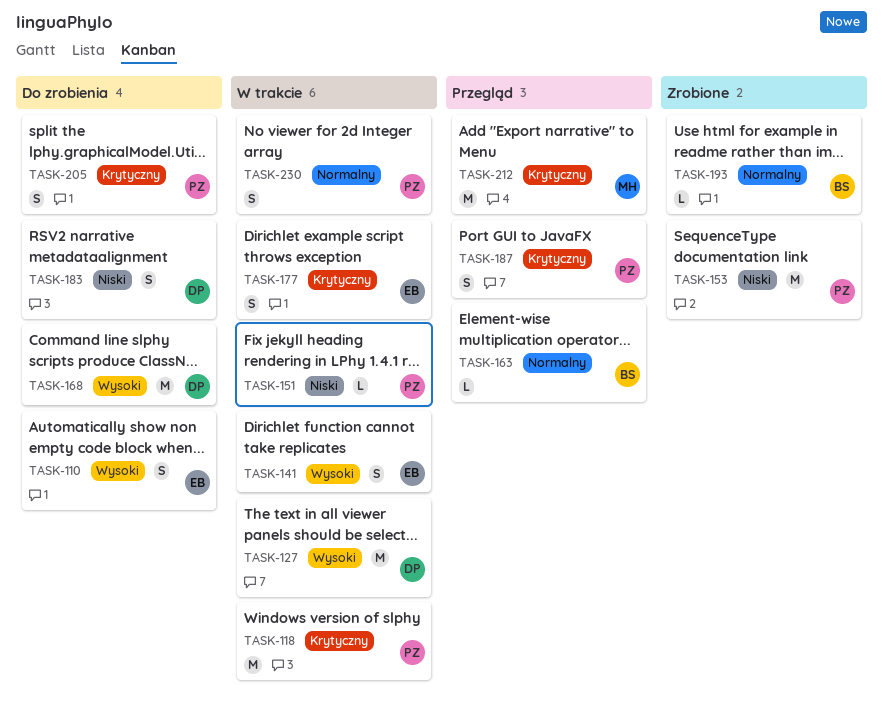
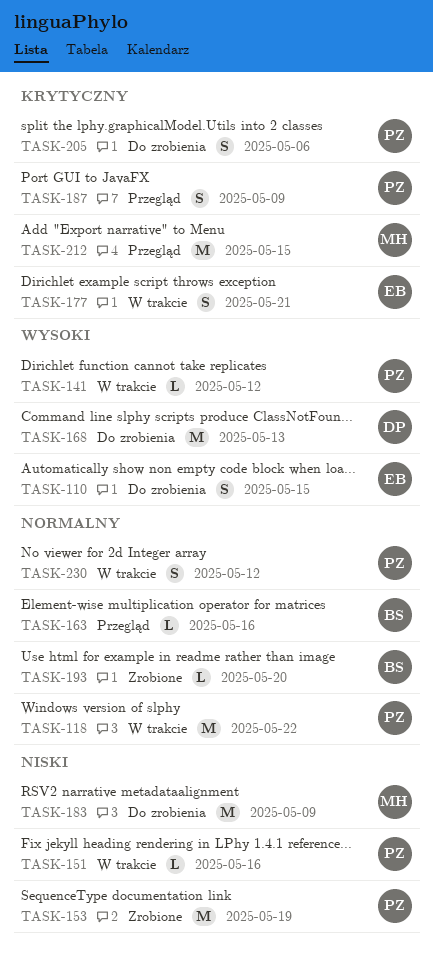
TASK-118, priority: Krytyczny -> Normalny
TASK-127: present -> none
TASK-141, owner: EB -> PZ
TASK-141, estimate: S -> L
TASK-183, owner: DP -> MH
TASK-183, estimate: S -> M

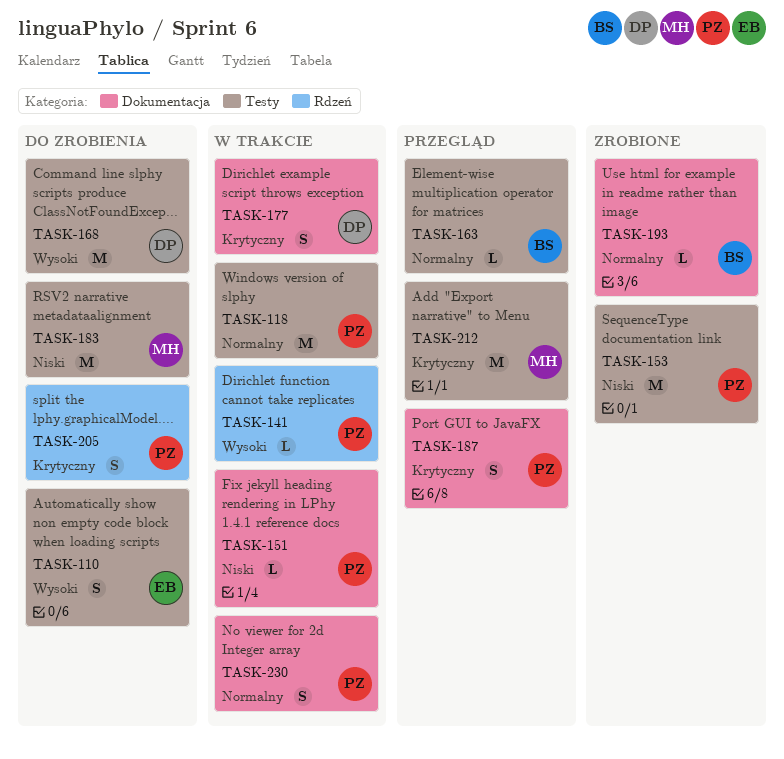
TASK-177, owner: EB -> DP

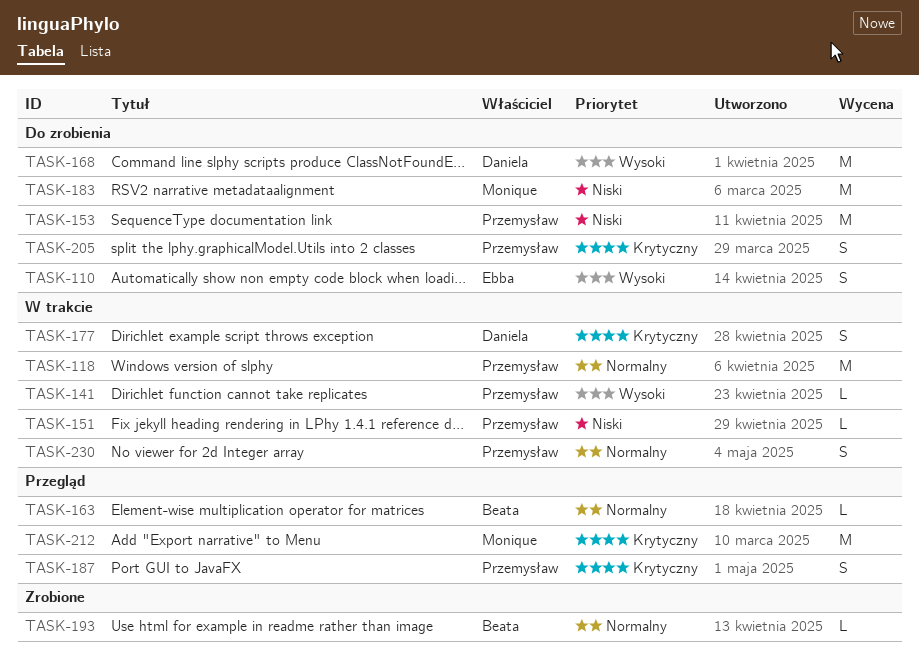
TASK-153, status: Zrobione -> Do zrobienia

